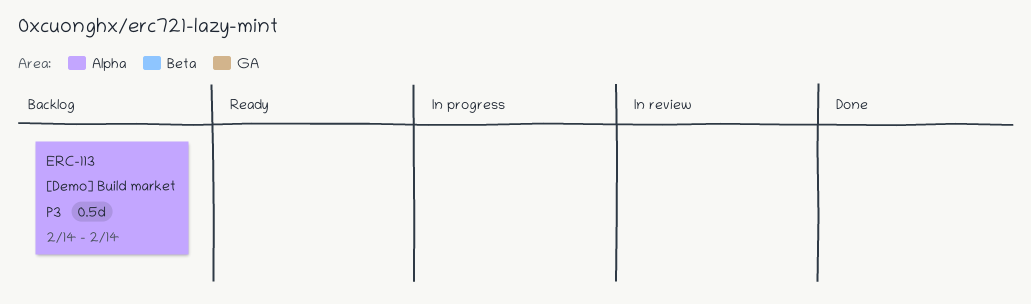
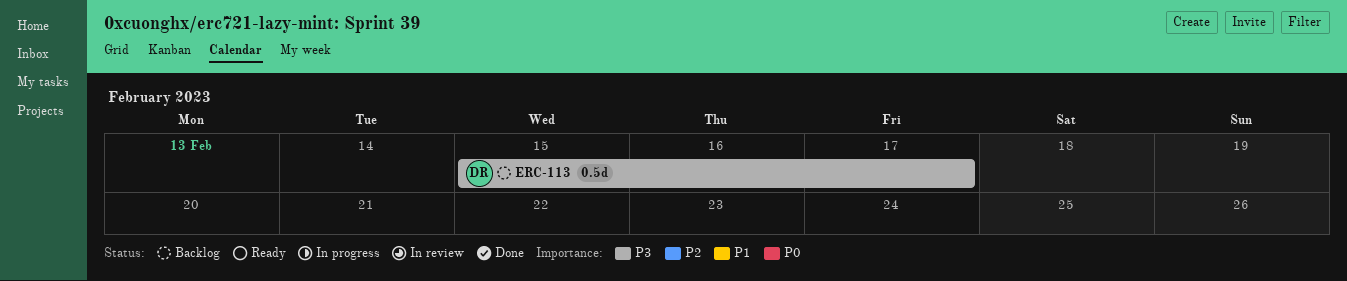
ERC-113, start: Feb 14 -> Feb 15
ERC-113, due: Feb 14 -> Feb 17

